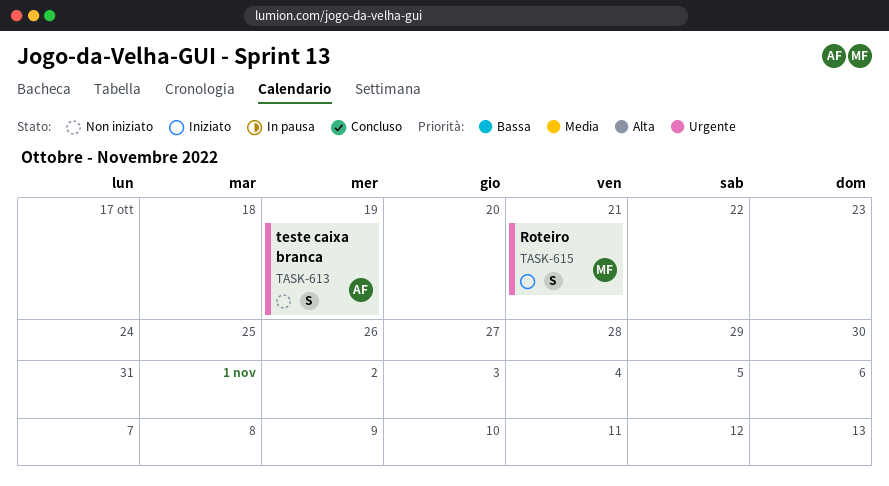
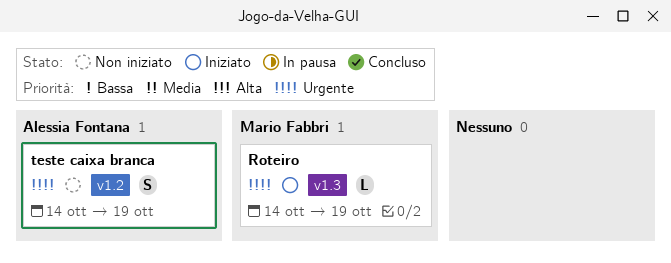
Roteiro, estimate: S -> L
Roteiro, due: Oct 21 -> Oct 19

